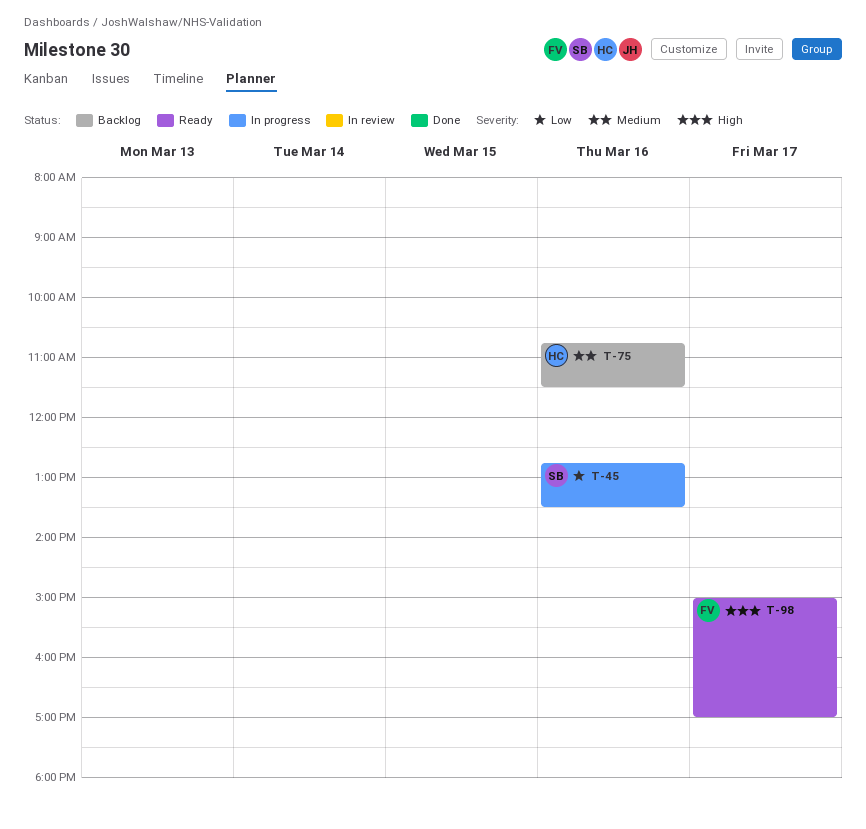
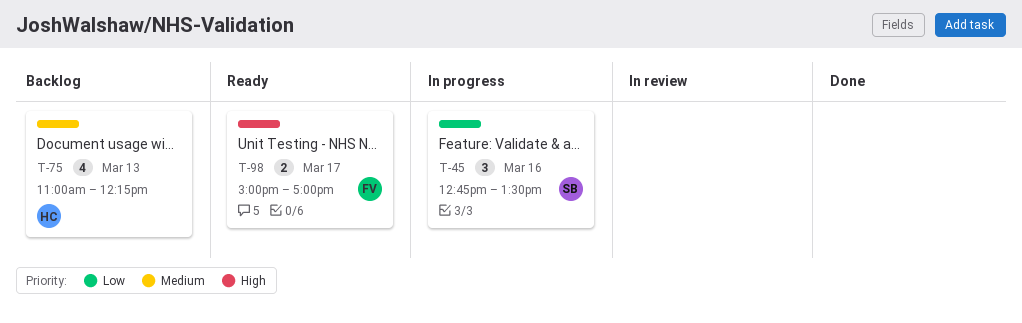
T-75, day: Mar 16 -> Mar 13
T-75, begins: 10:45 -> 11:00
T-75, ends: 11:30 -> 12:15

